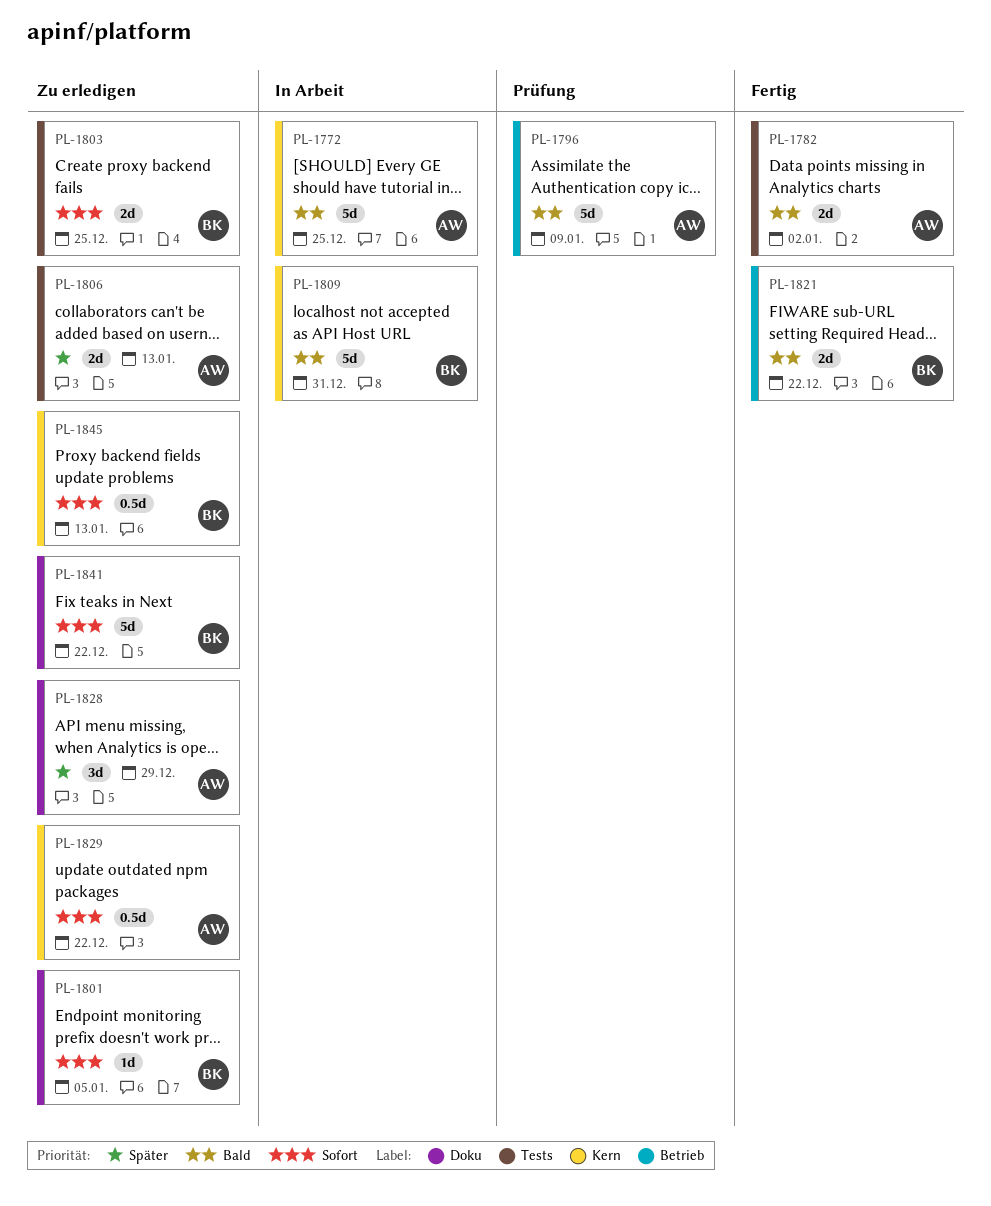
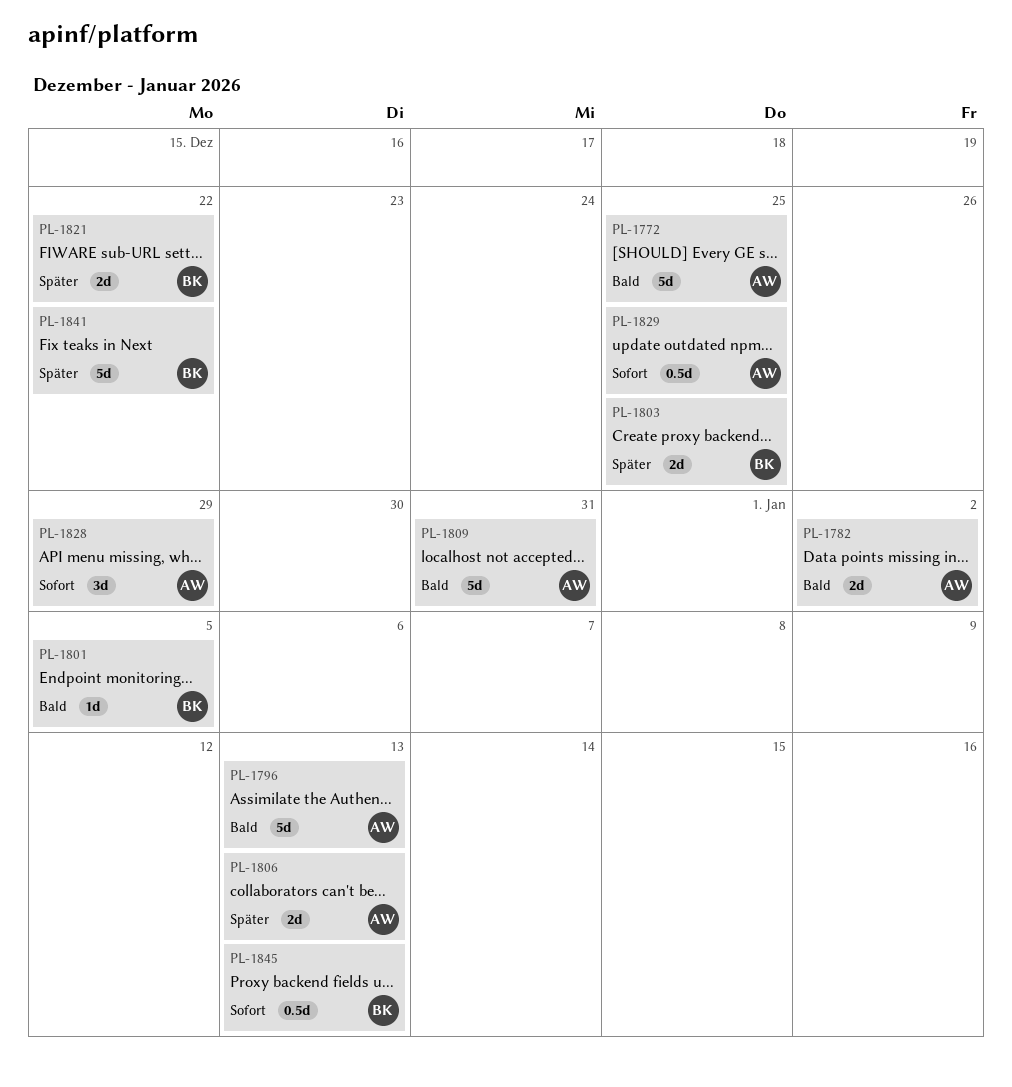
PL-1796, due: Jan 9 -> Jan 13
PL-1801, priority: Sofort -> Bald
PL-1803, priority: Sofort -> Später
PL-1809, owner: BK -> AW
PL-1821, priority: Bald -> Später
PL-1828, priority: Später -> Sofort
PL-1829, due: Dec 22 -> Dec 25
PL-1841, priority: Sofort -> Später

